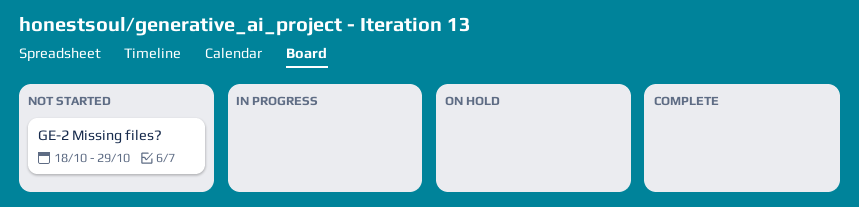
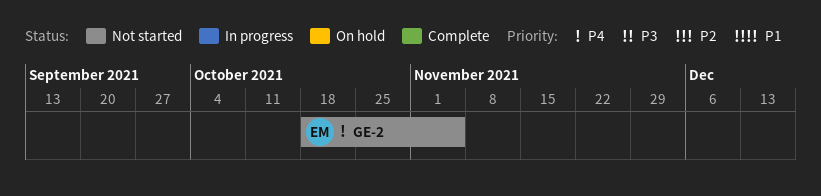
GE-2, due: Oct 29 -> Nov 5

